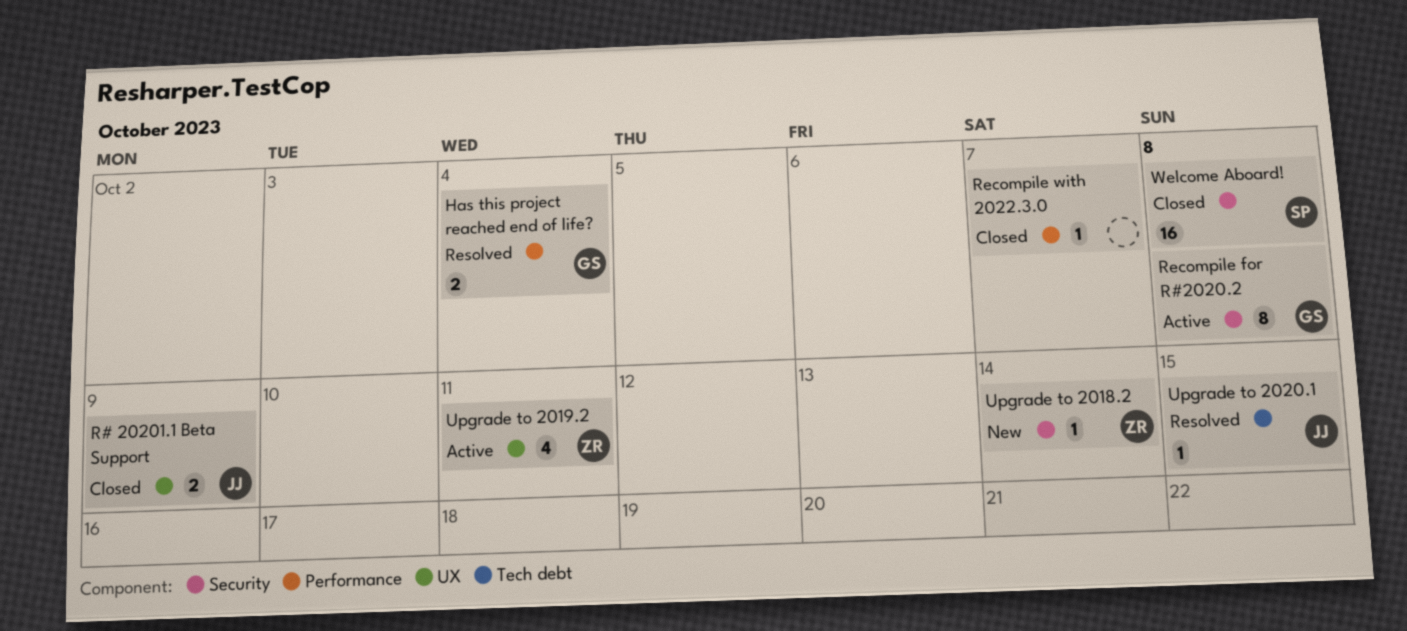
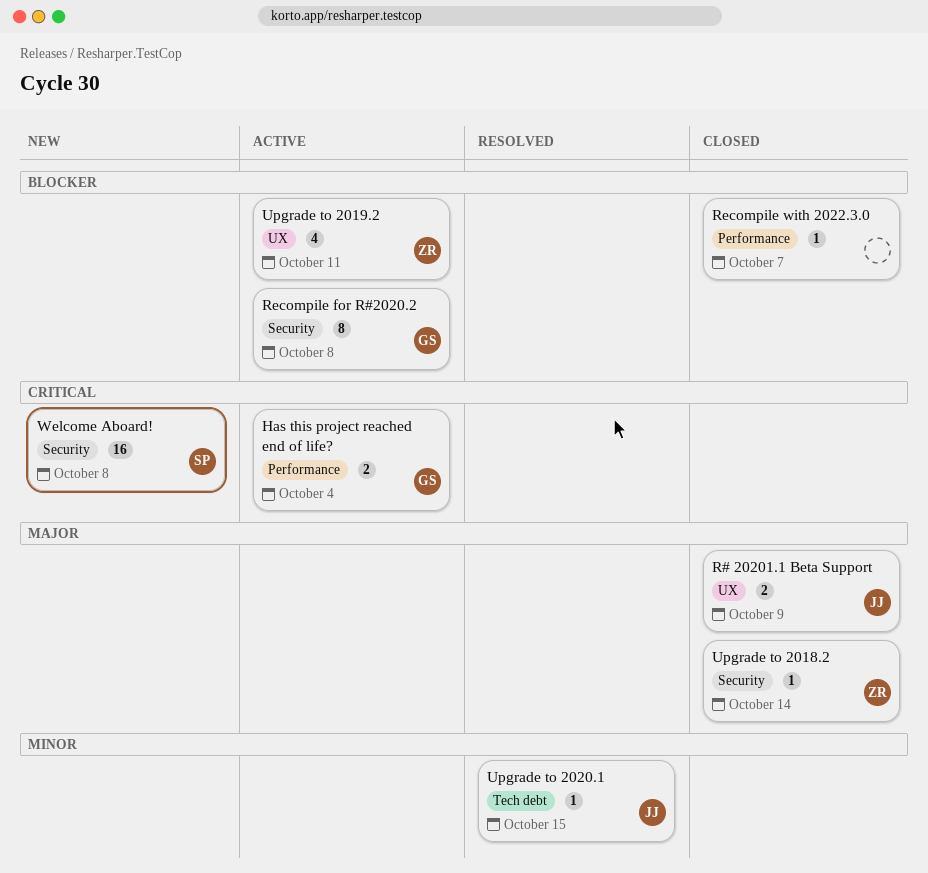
Has this project reached end of life?, status: Resolved -> Active
Upgrade to 2018.2, status: New -> Closed
Welcome Aboard!, status: Closed -> New

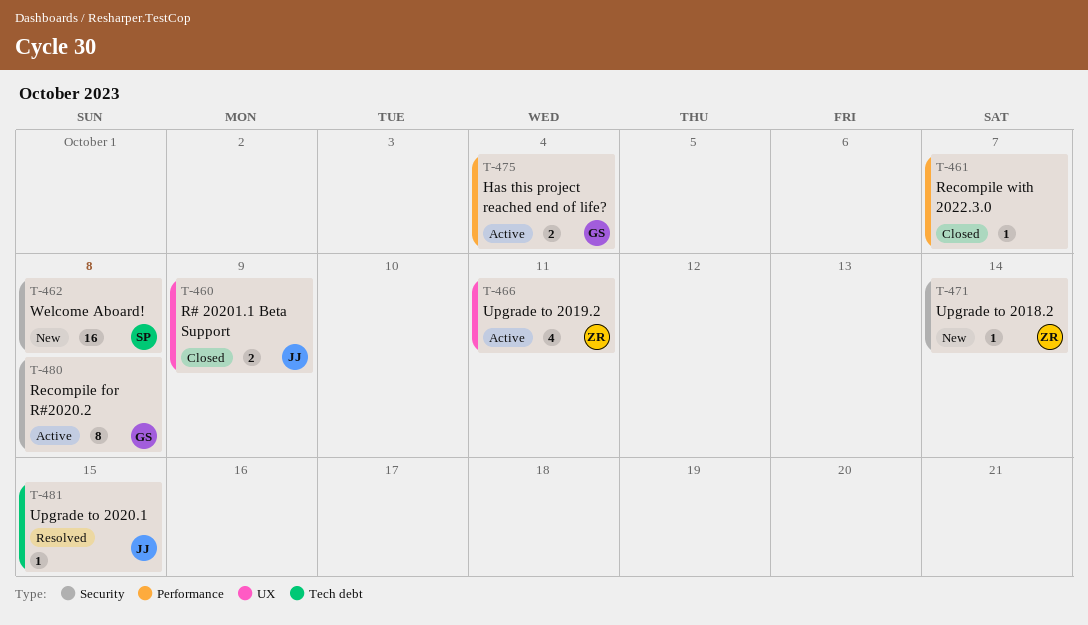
Upgrade to 2018.2, status: Closed -> New

